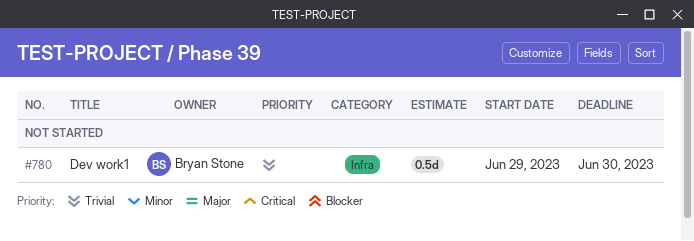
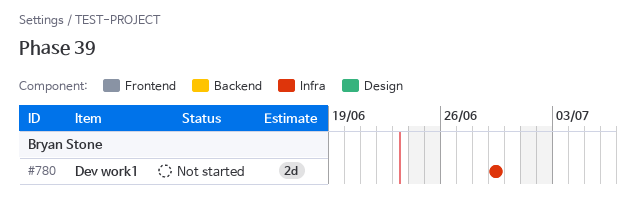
#780, estimate: 0.5d -> 2d
#780, due: Jun 30 -> Jun 29

